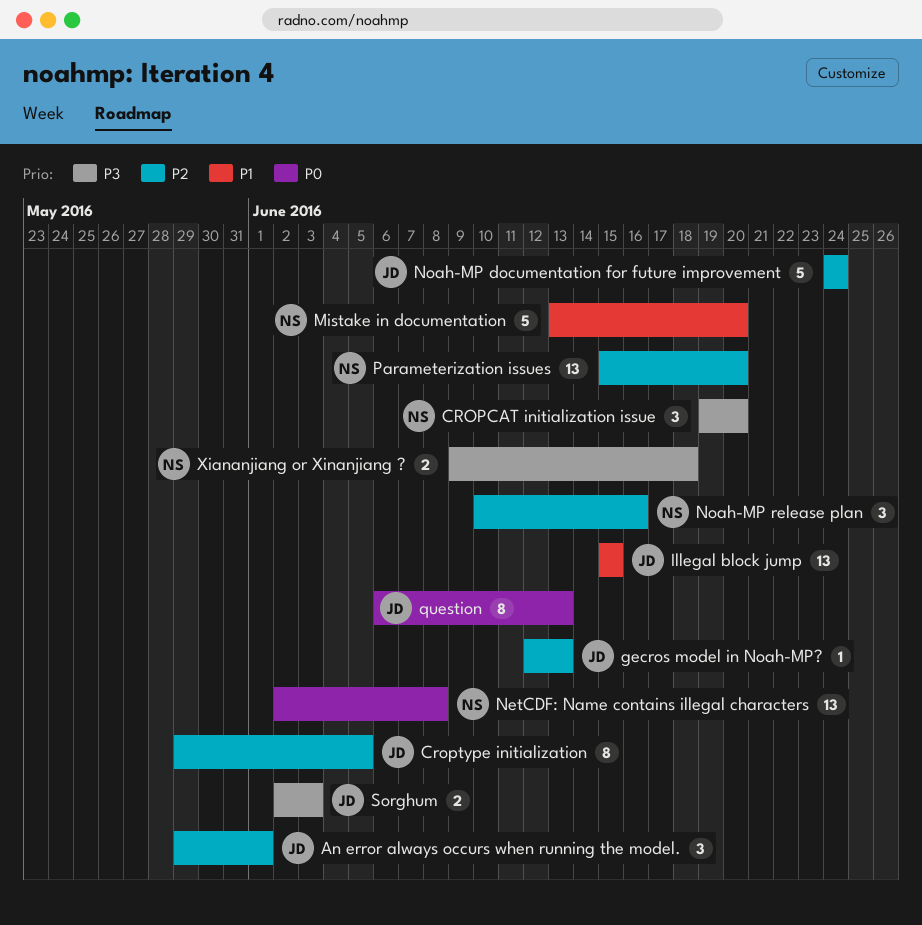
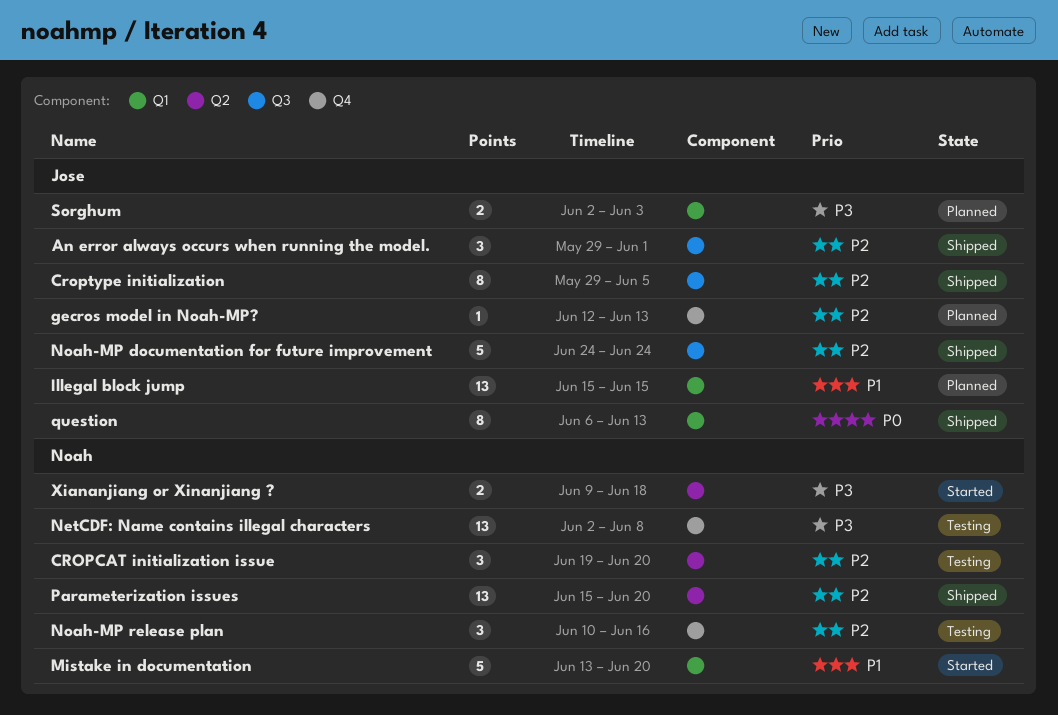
CROPCAT initialization issue, priority: P3 -> P2
NetCDF: Name contains illegal characters, priority: P0 -> P3

